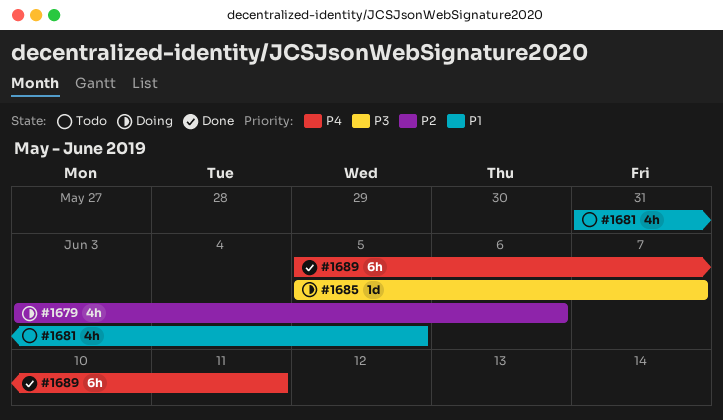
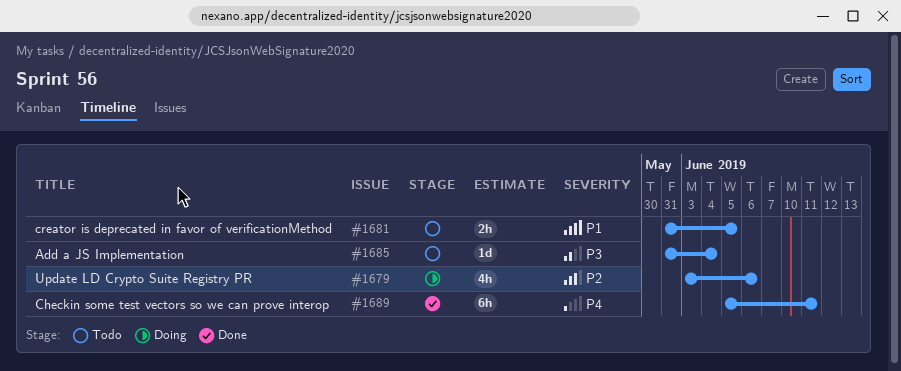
#1681, estimate: 4h -> 2h
#1685, status: Doing -> Todo
#1685, start: Jun 5 -> May 31
#1685, due: Jun 7 -> Jun 4

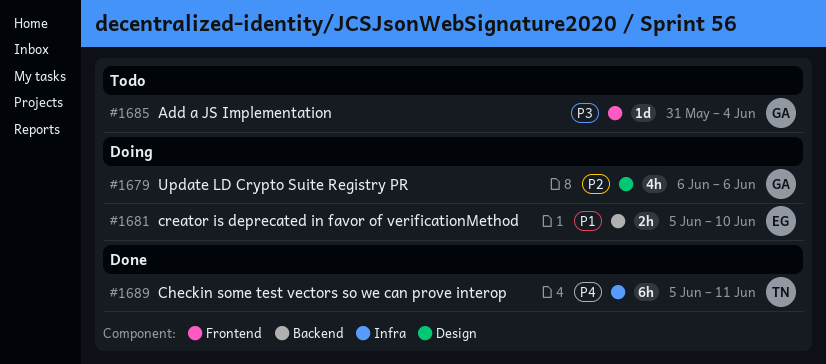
#1679, start: Jun 3 -> Jun 6
#1681, status: Todo -> Doing
#1681, start: May 31 -> Jun 5
#1681, due: Jun 5 -> Jun 10

